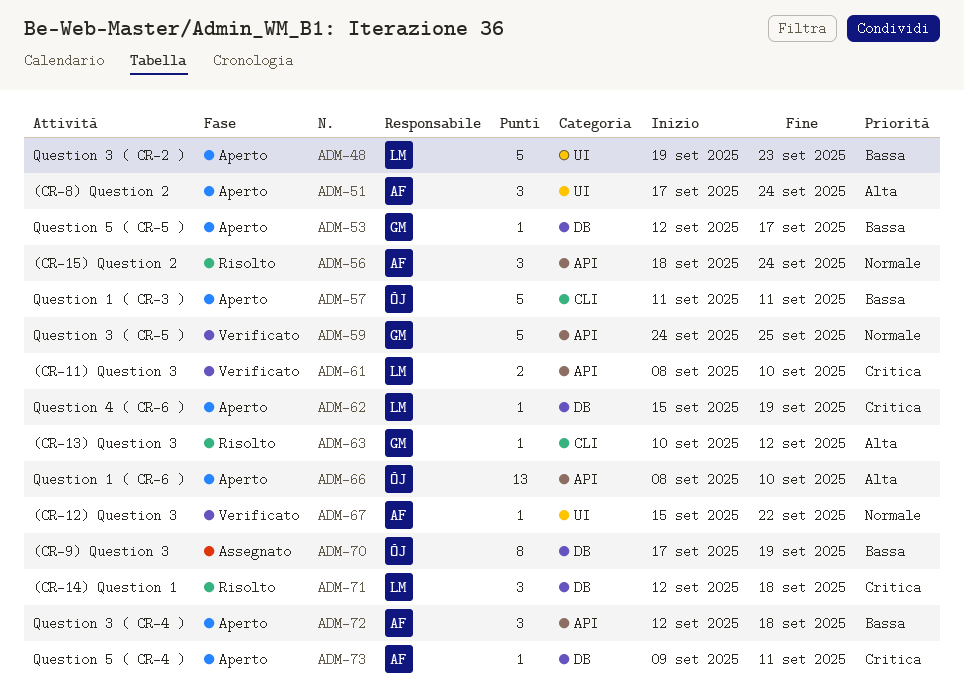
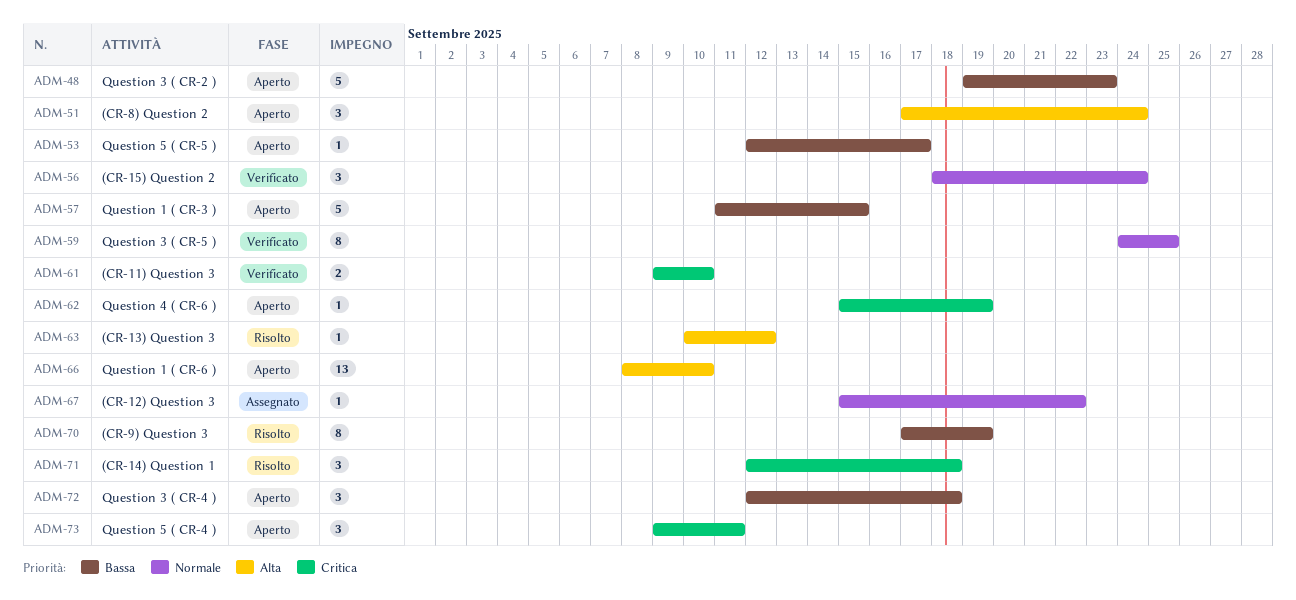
ADM-56, status: Risolto -> Verificato
ADM-57, due: Sep 11 -> Sep 15
ADM-59, estimate: 5 -> 8
ADM-61, start: Sep 8 -> Sep 9
ADM-67, status: Verificato -> Assegnato
ADM-70, status: Assegnato -> Risolto
ADM-73, estimate: 1 -> 3

